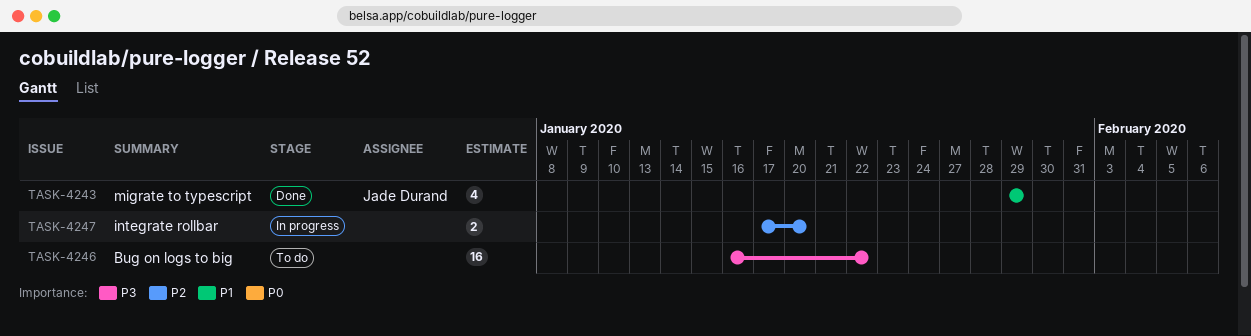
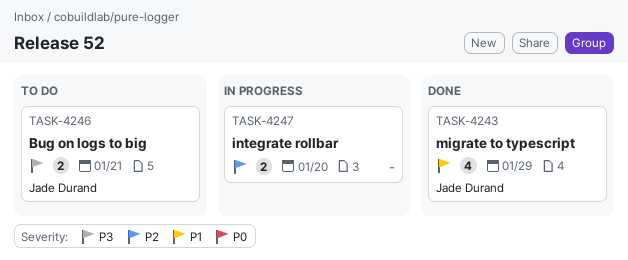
TASK-4246, owner: none -> Jade Durand
TASK-4246, estimate: 16 -> 2
TASK-4246, due: Jan 22 -> Jan 21

